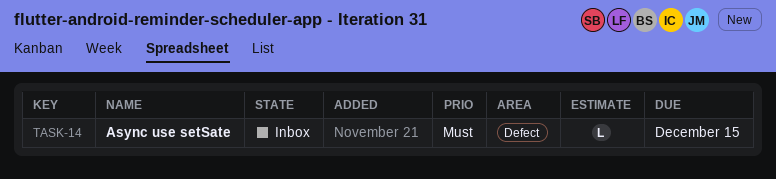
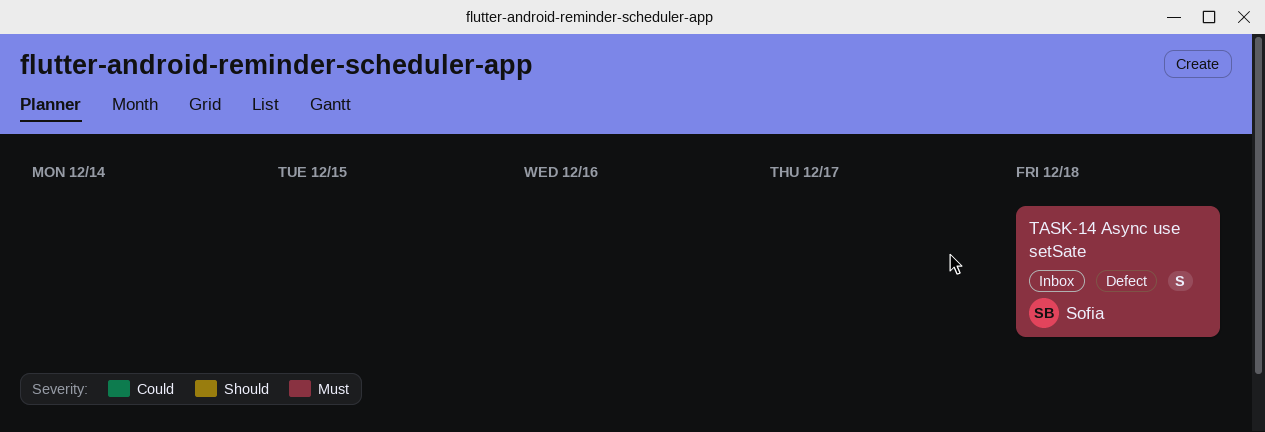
TASK-14, estimate: L -> S
TASK-14, due: Dec 15 -> Dec 18

